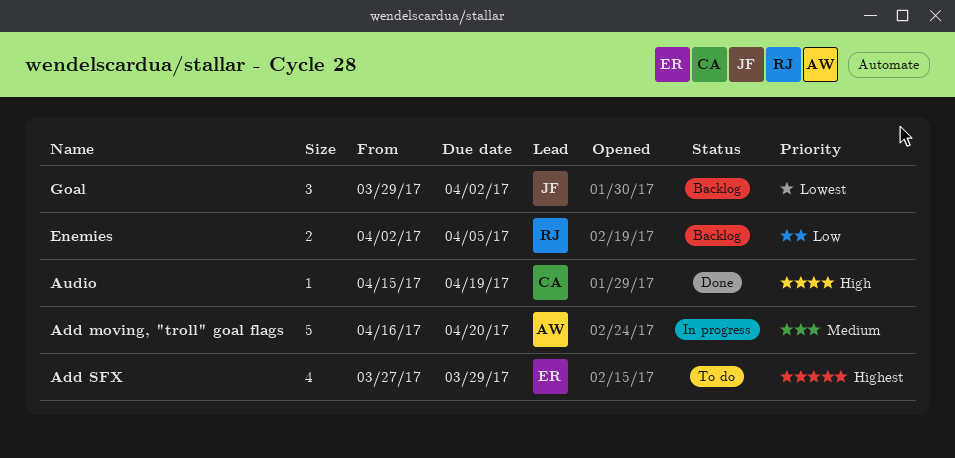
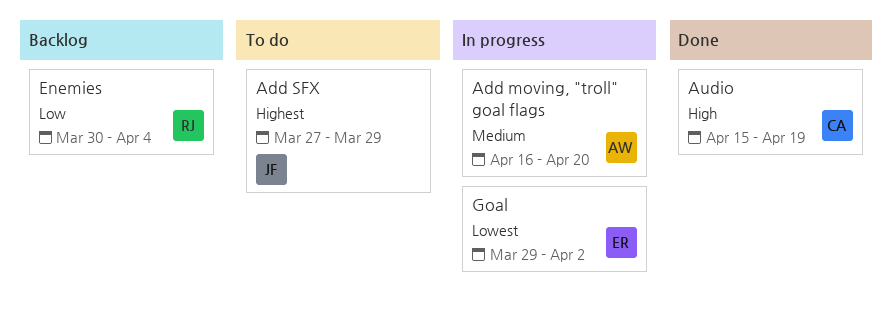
Add SFX, owner: ER -> JF
Enemies, start: Apr 2 -> Mar 30
Enemies, due: Apr 5 -> Apr 4
Goal, status: Backlog -> In progress
Goal, owner: JF -> ER

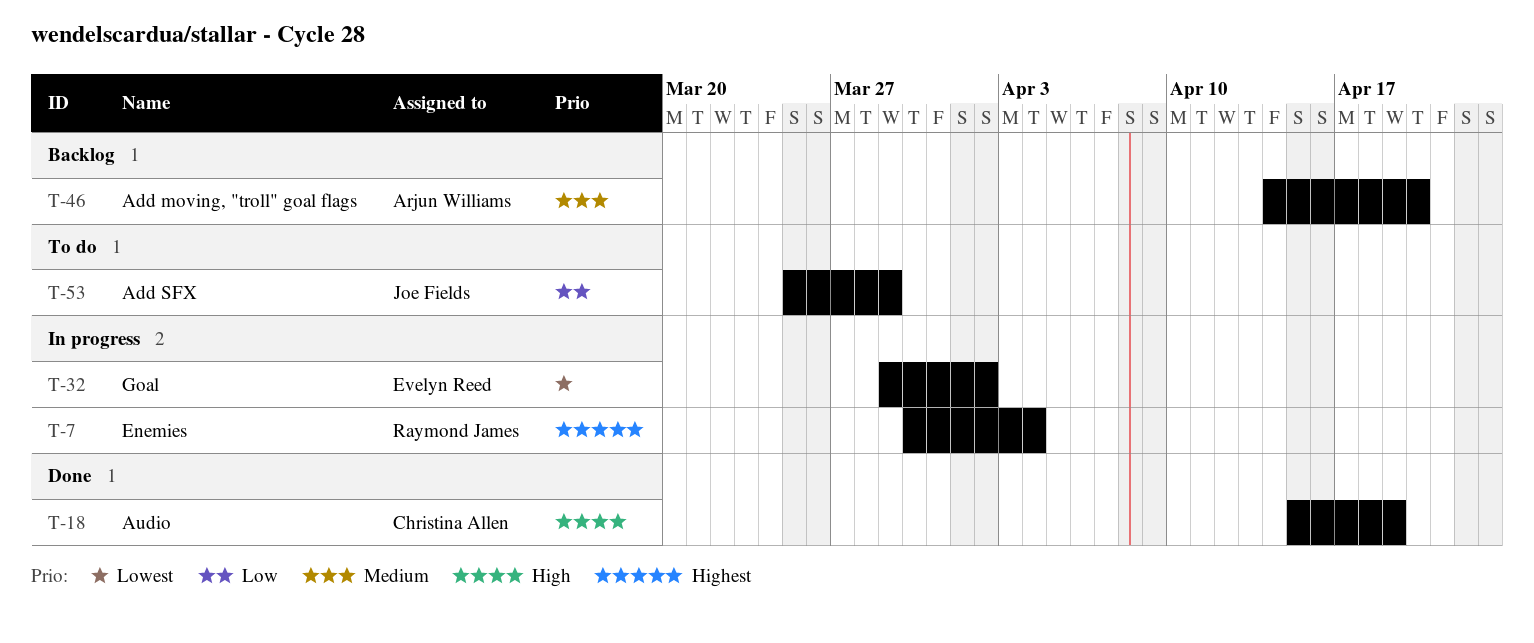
Add moving, "troll" goal flags, status: In progress -> Backlog
Add moving, "troll" goal flags, start: Apr 16 -> Apr 14
Add SFX, priority: Highest -> Low
Add SFX, start: Mar 27 -> Mar 25
Enemies, status: Backlog -> In progress
Enemies, priority: Low -> Highest

